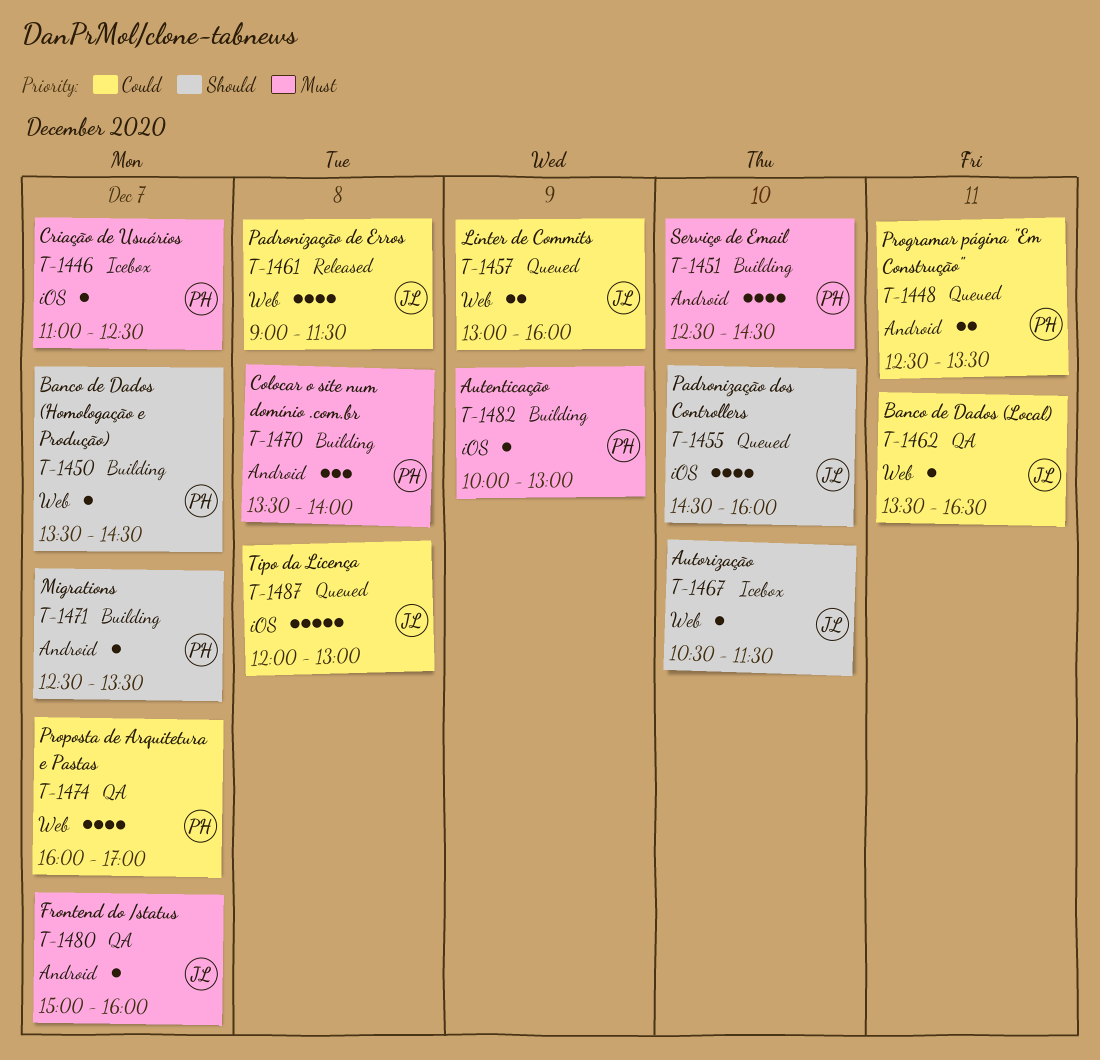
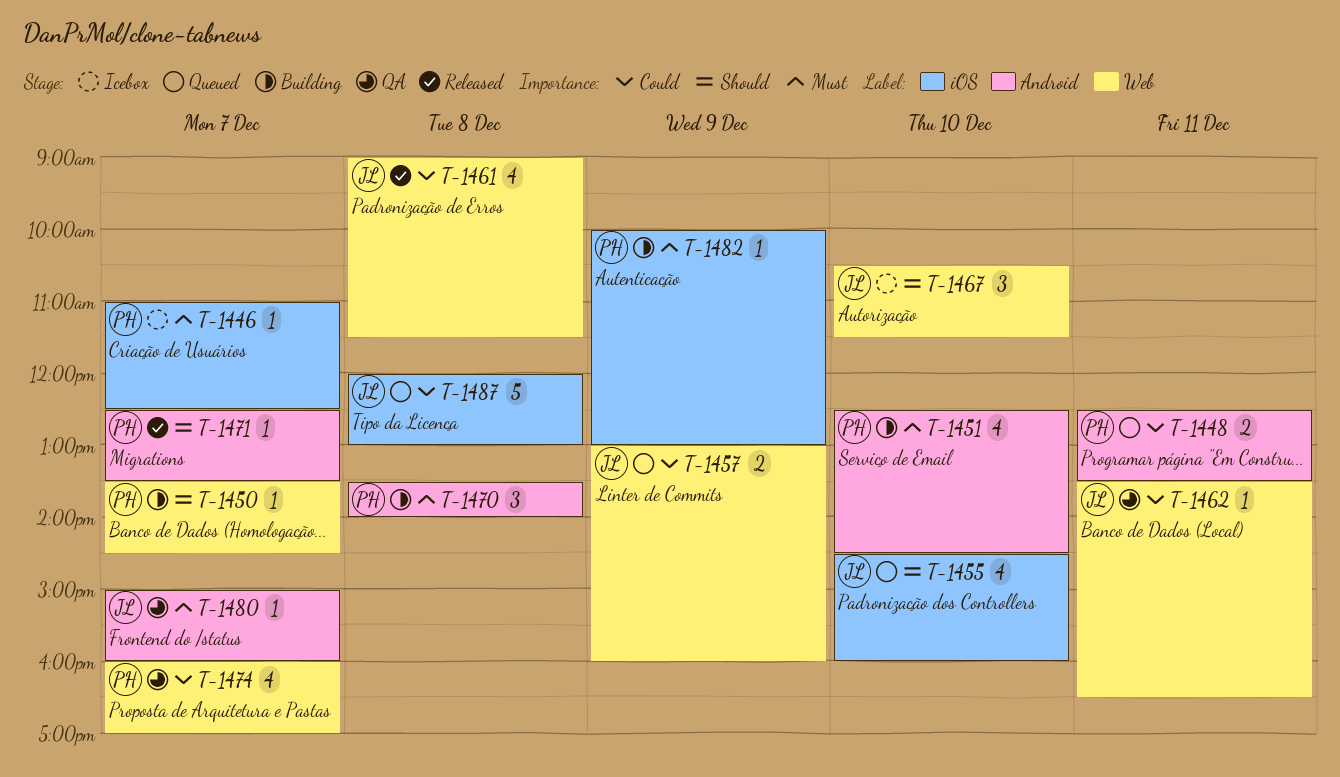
T-1467, estimate: 1 -> 3
T-1471, status: Building -> Released

